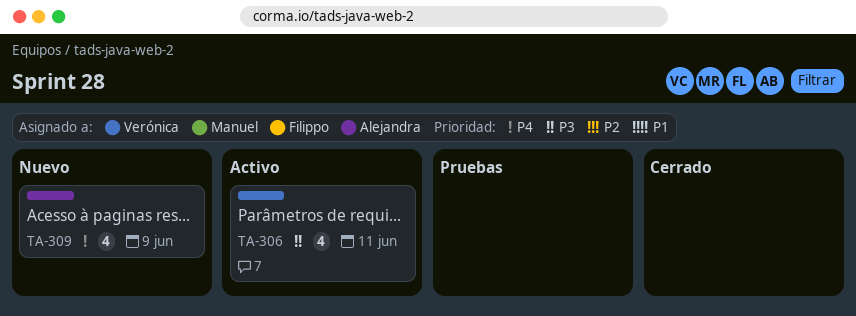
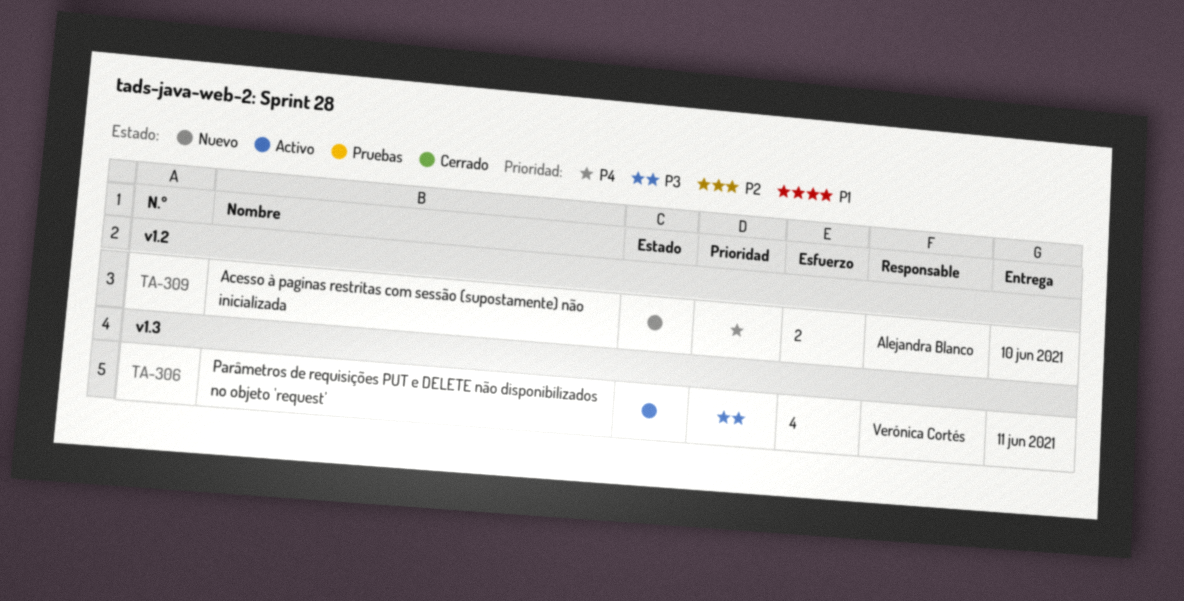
TA-309, estimate: 4 -> 2
TA-309, due: Jun 9 -> Jun 10

